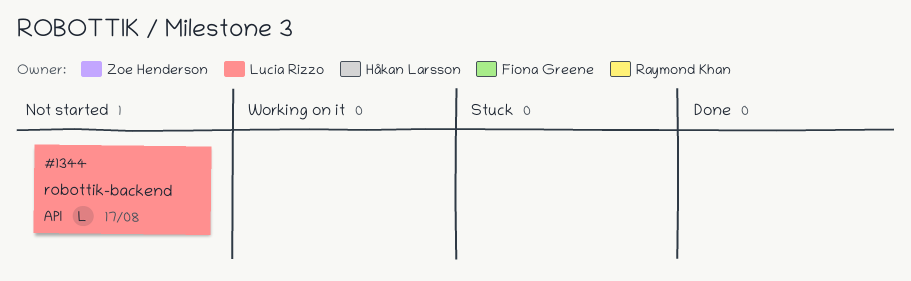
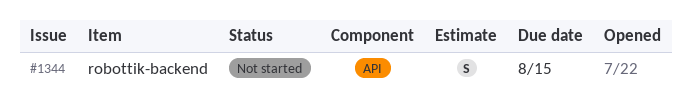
#1344, estimate: L -> S
#1344, due: Aug 17 -> Aug 15

